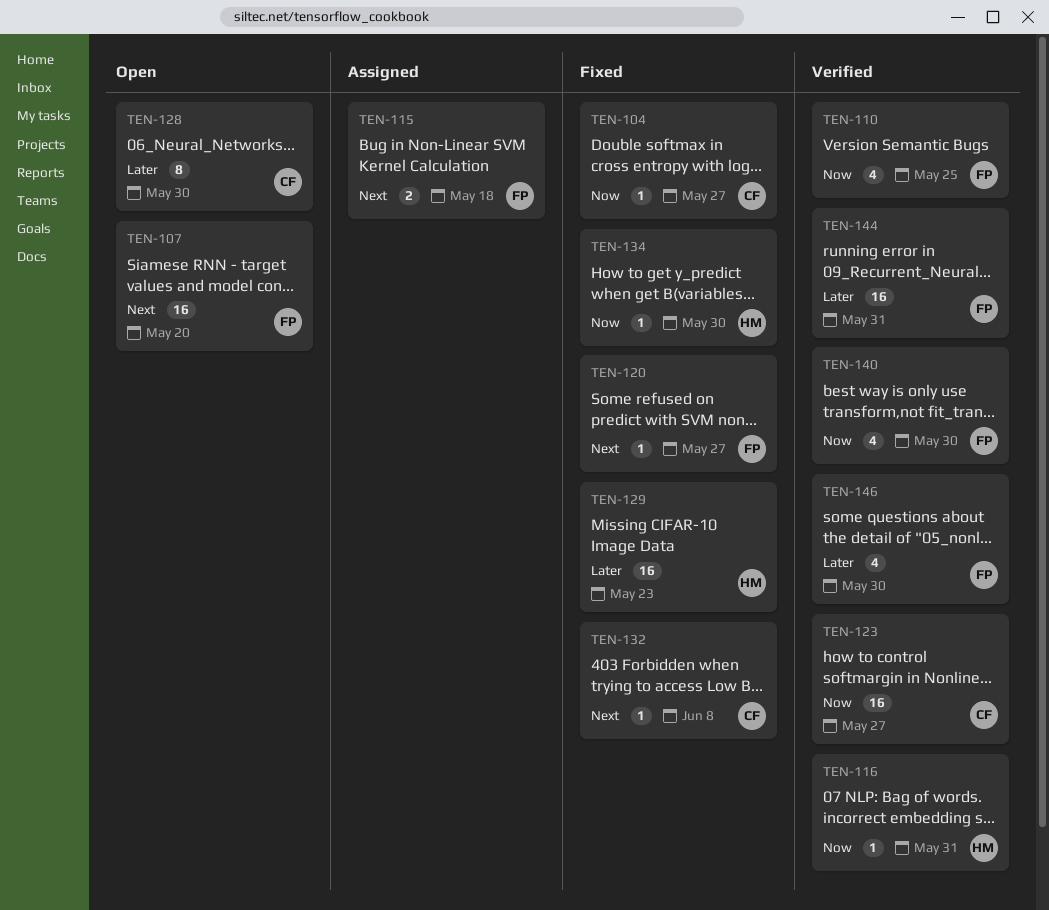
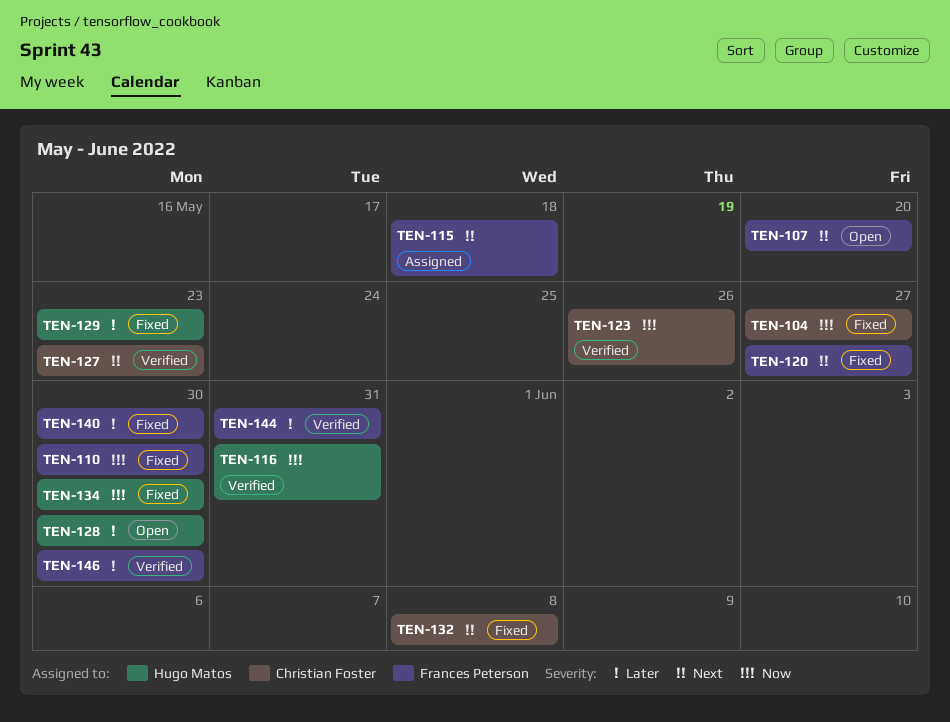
TEN-110, status: Verified -> Fixed
TEN-110, due: May 25 -> May 30
TEN-123, due: May 27 -> May 26
TEN-127: none -> present
TEN-128, owner: Christian Foster -> Hugo Matos
TEN-140, status: Verified -> Fixed
TEN-140, priority: Now -> Later

